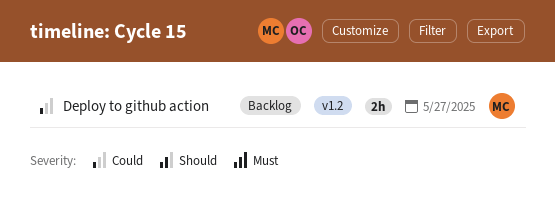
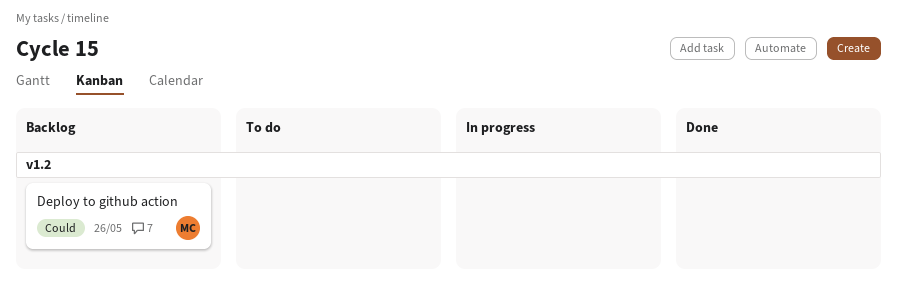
Deploy to github action, due: May 27 -> May 26

